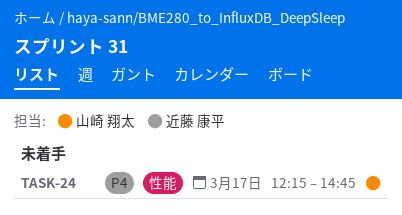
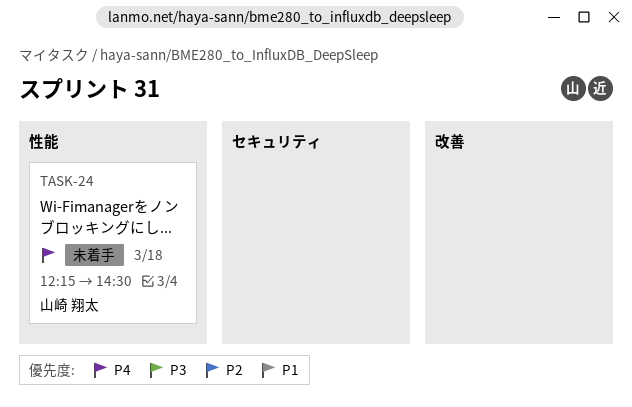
TASK-24, day: Mar 17 -> Mar 18
TASK-24, ends: 14:45 -> 14:30

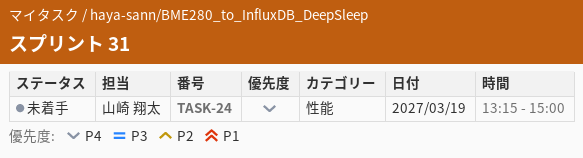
TASK-24, day: Mar 18 -> Mar 19
TASK-24, begins: 12:15 -> 13:15
TASK-24, ends: 14:30 -> 15:00

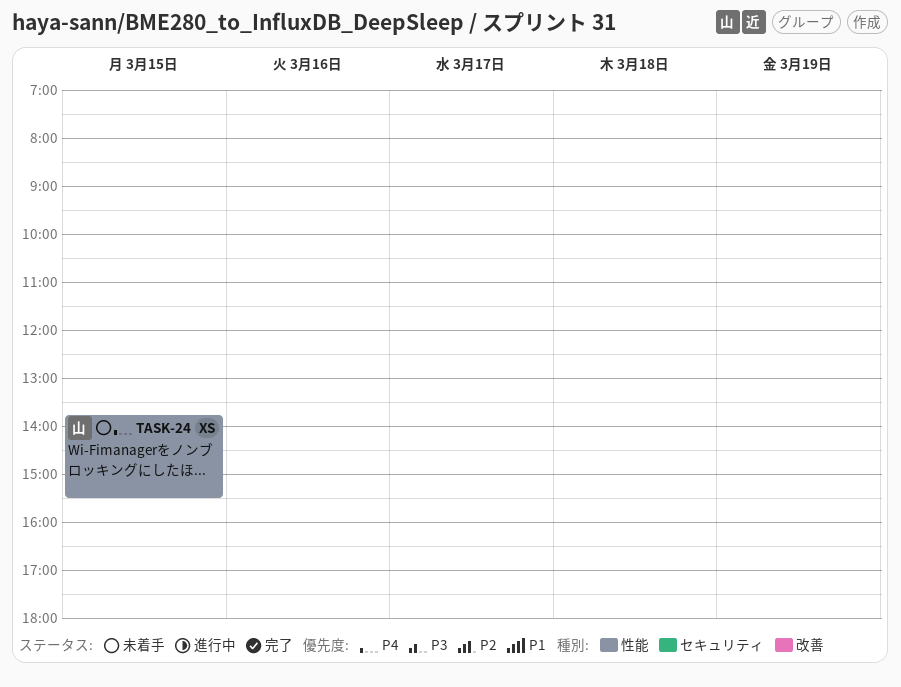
TASK-24, day: Mar 19 -> Mar 15
TASK-24, begins: 13:15 -> 13:45
TASK-24, ends: 15:00 -> 15:30

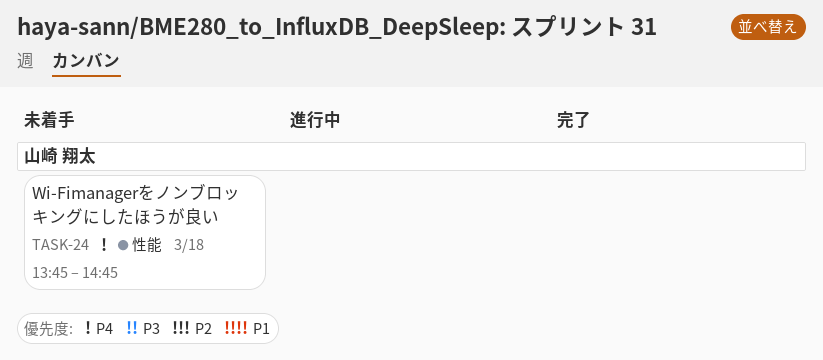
TASK-24, day: Mar 15 -> Mar 18
TASK-24, ends: 15:30 -> 14:45

